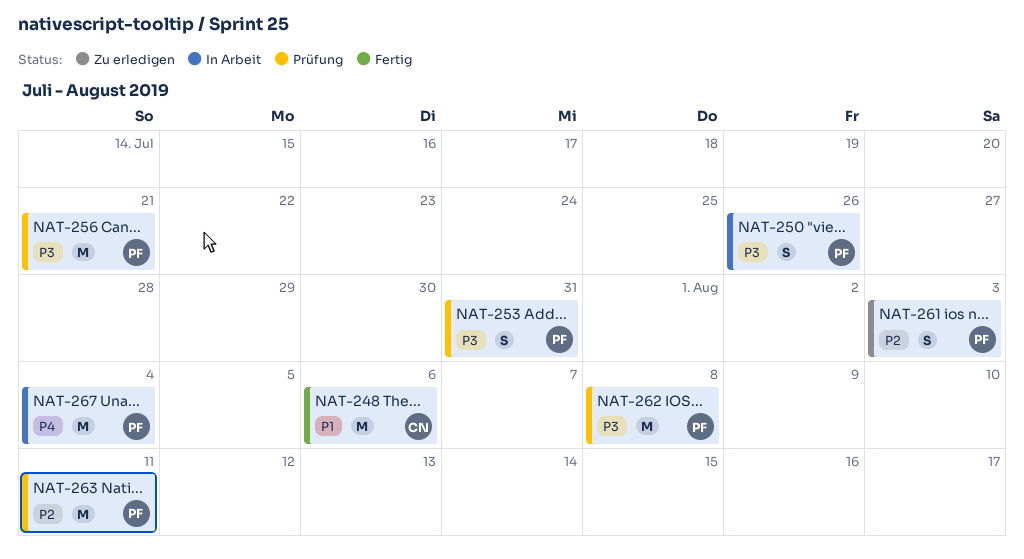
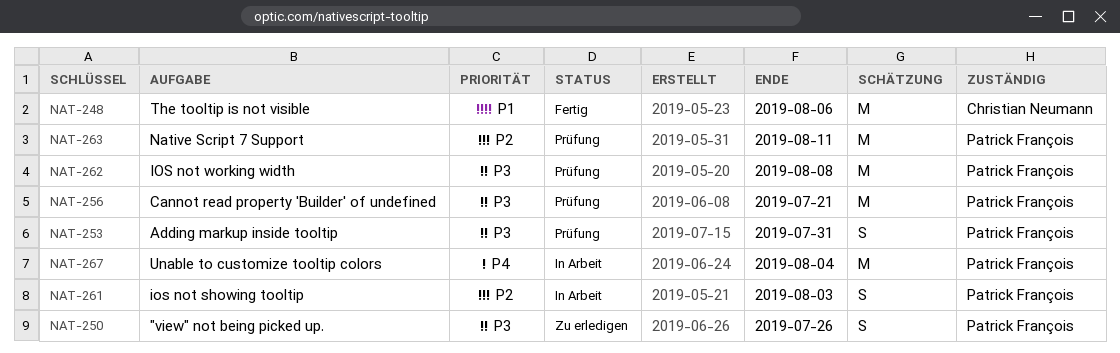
NAT-250, status: In Arbeit -> Zu erledigen
NAT-261, status: Zu erledigen -> In Arbeit

